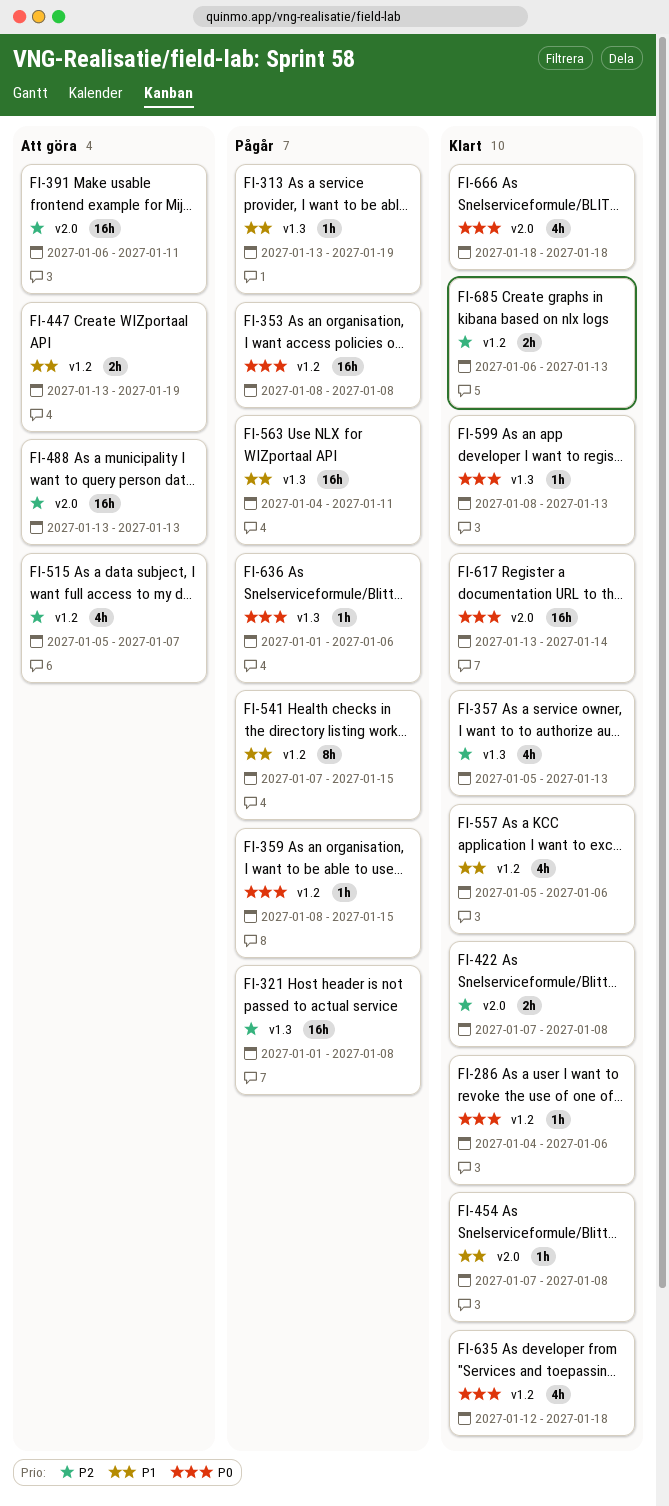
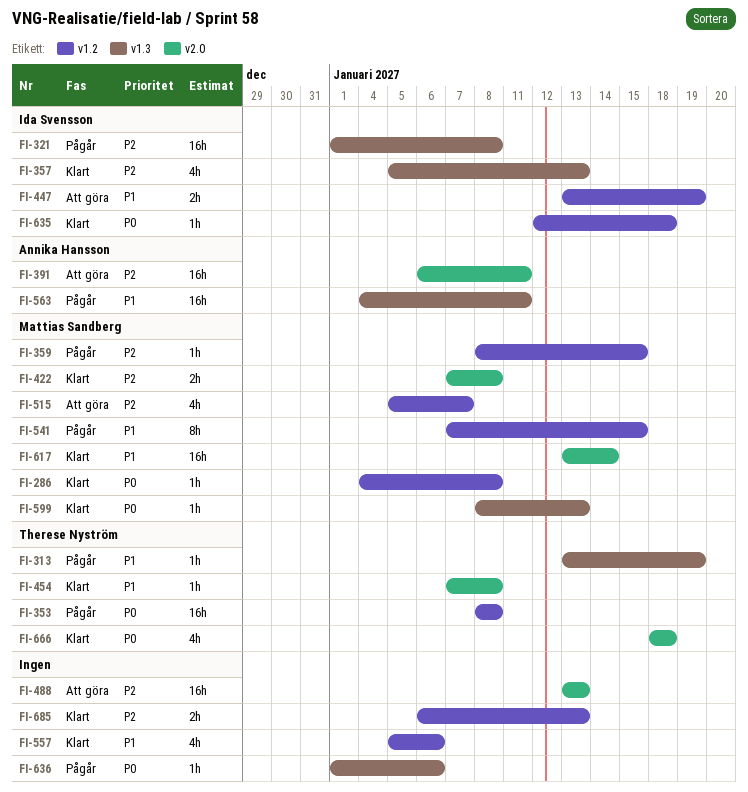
FI-286, due: Jan 6 -> Jan 8
FI-359, priority: P0 -> P2
FI-617, priority: P0 -> P1
FI-635, estimate: 4h -> 1h

